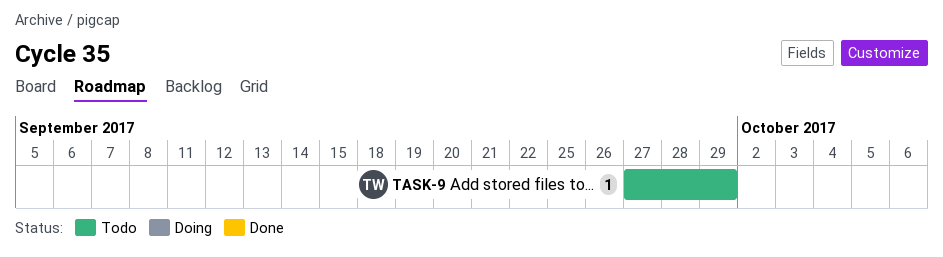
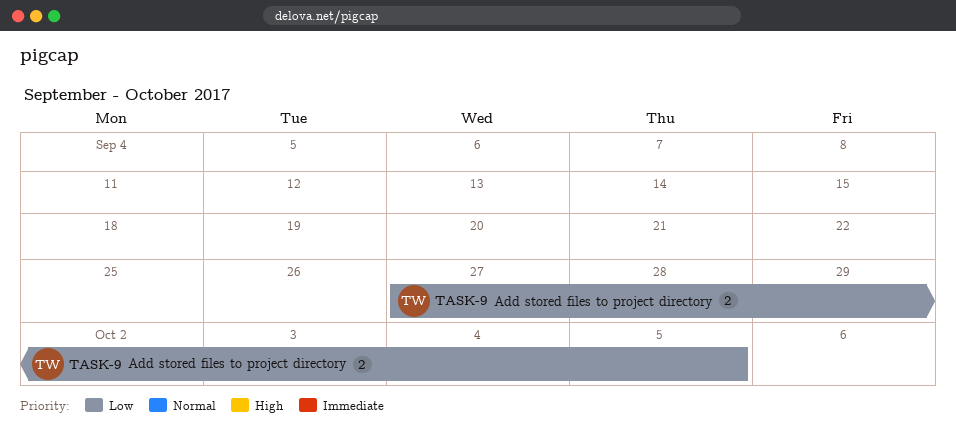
TASK-9, estimate: 1 -> 2
TASK-9, due: Sep 29 -> Oct 5

